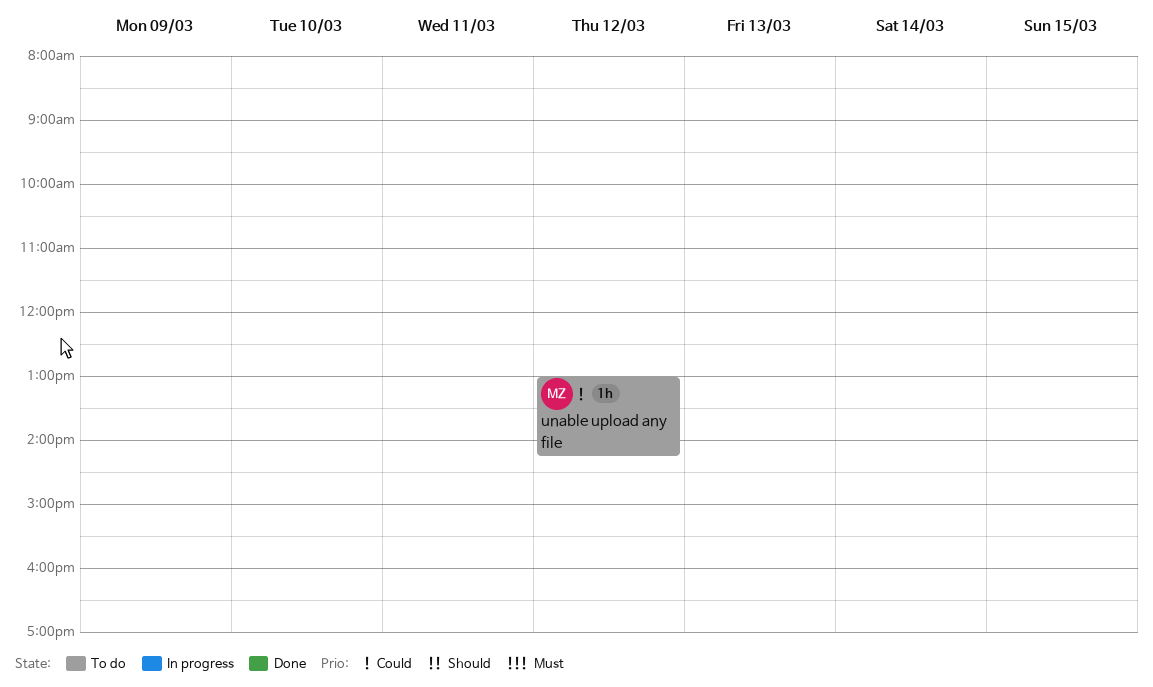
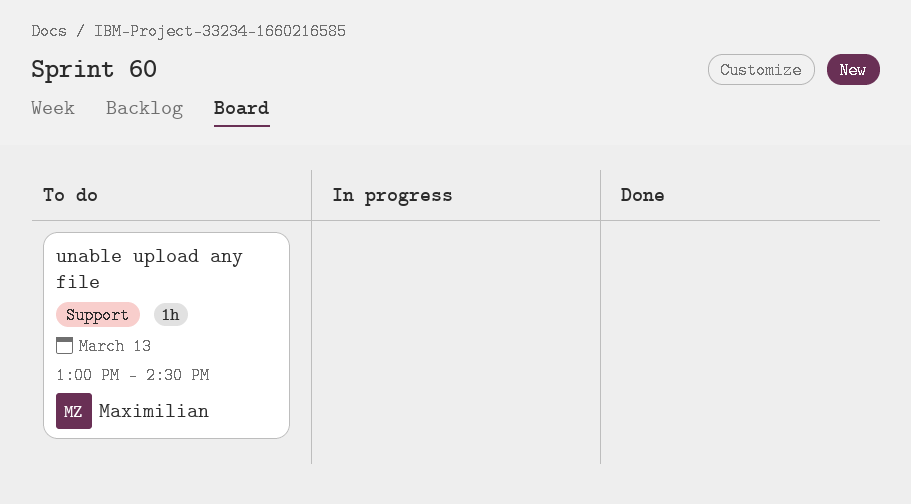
unable upload any file, day: Mar 12 -> Mar 13
unable upload any file, ends: 14:15 -> 14:30

